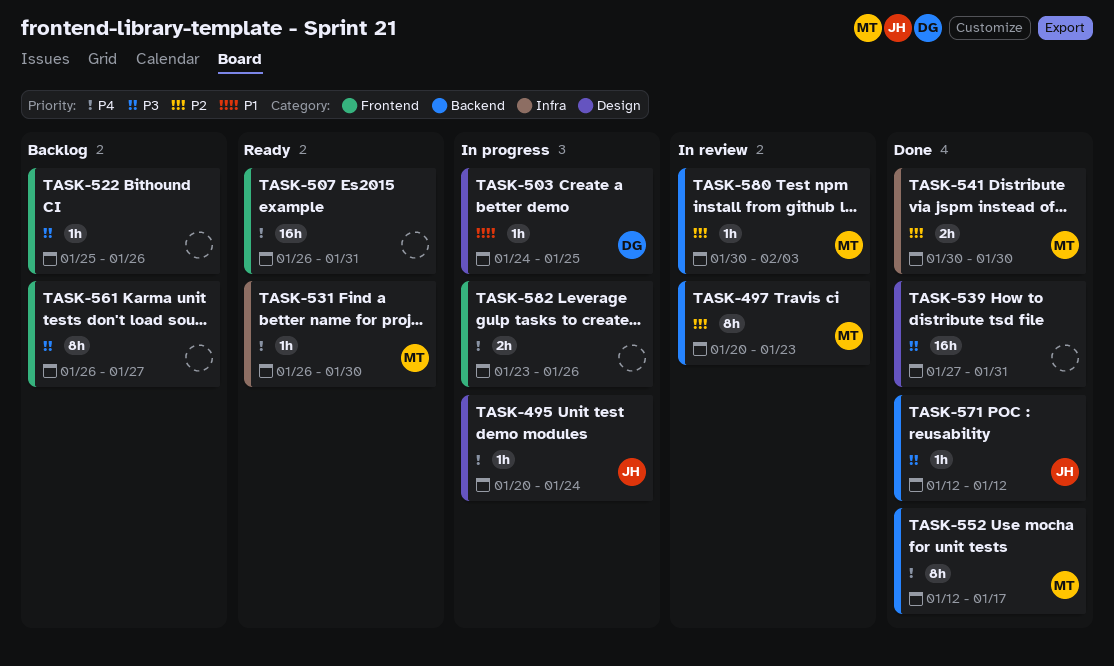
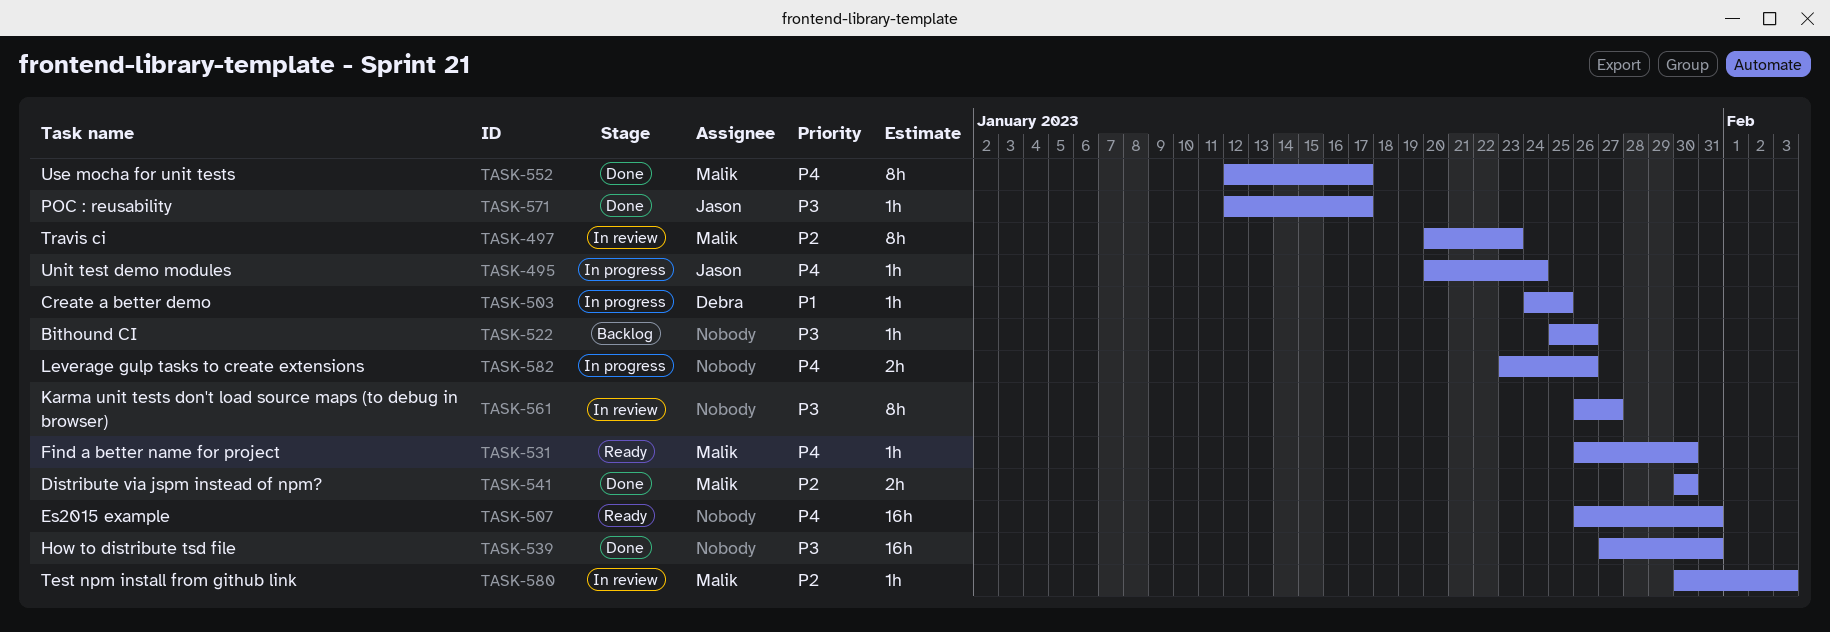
TASK-561, status: Backlog -> In review
TASK-571, due: Jan 12 -> Jan 17

